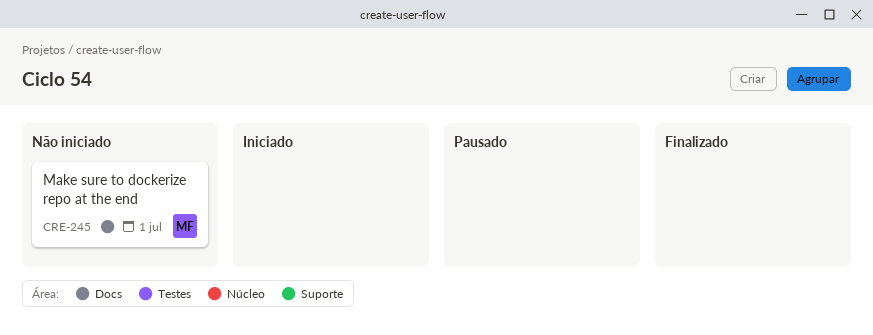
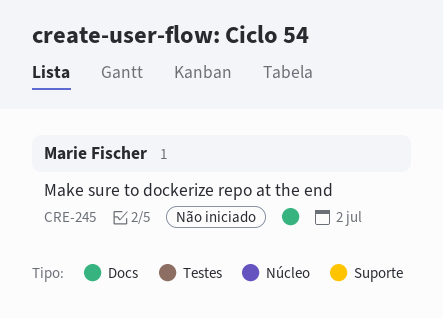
CRE-245, due: Jul 1 -> Jul 2

